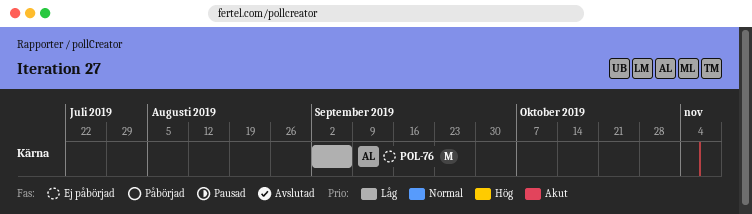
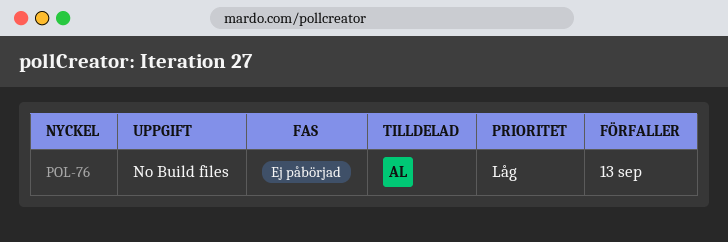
POL-76, due: Sep 6 -> Sep 13

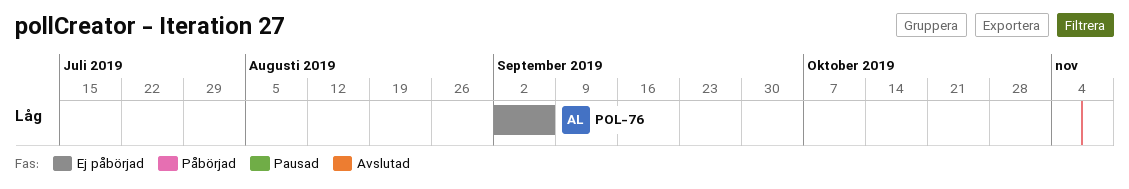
POL-76, due: Sep 13 -> Sep 6

